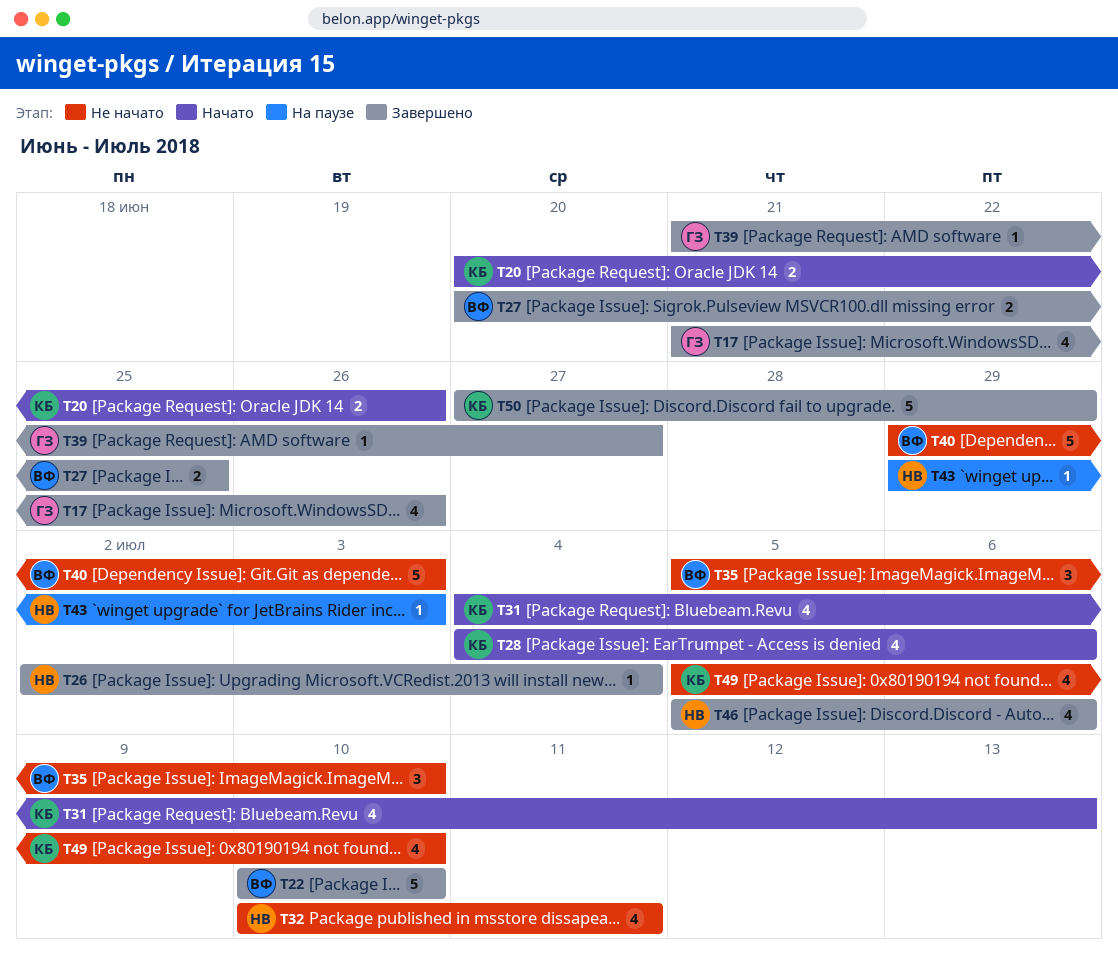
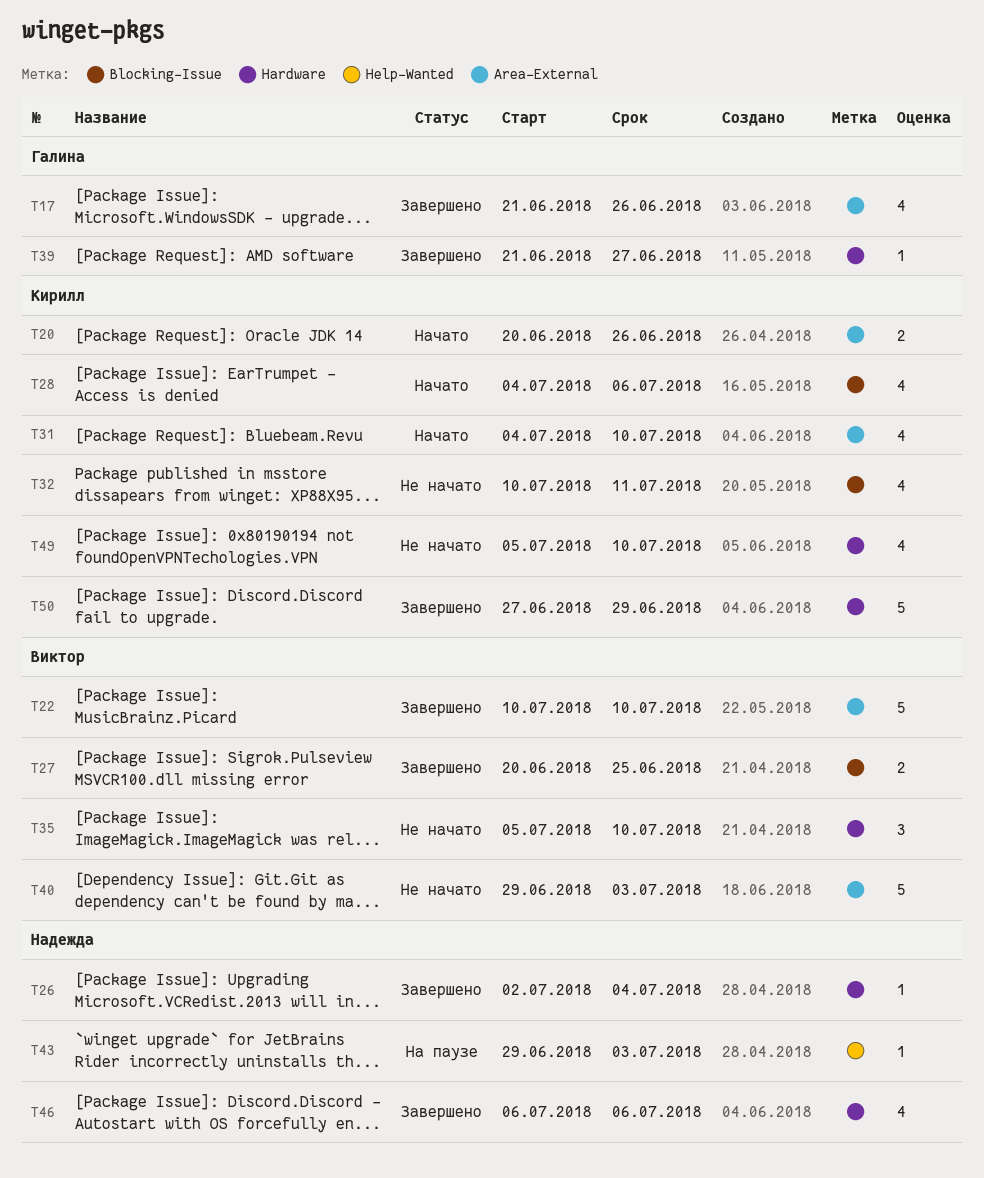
T31, due: Jul 13 -> Jul 10
T32, owner: Надежда -> Кирилл
T46, start: Jul 5 -> Jul 6

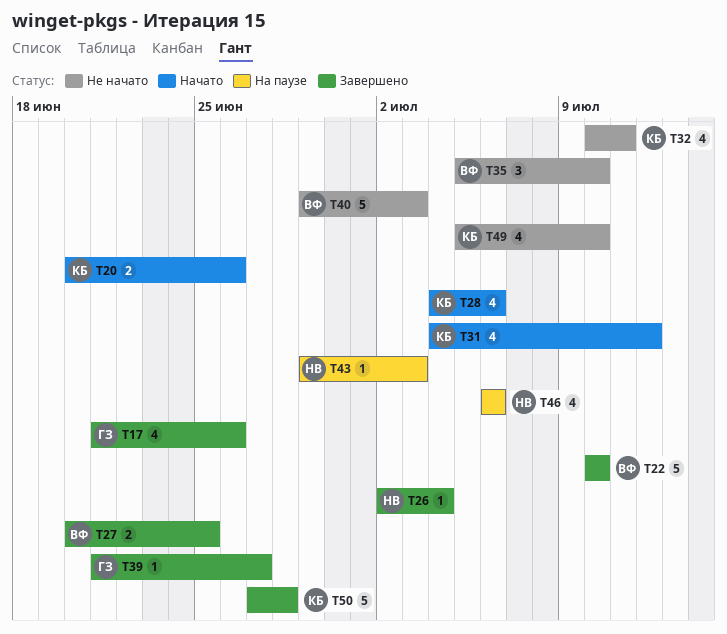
T31, due: Jul 10 -> Jul 12
T46, status: Завершено -> На паузе
T50, due: Jun 29 -> Jun 28

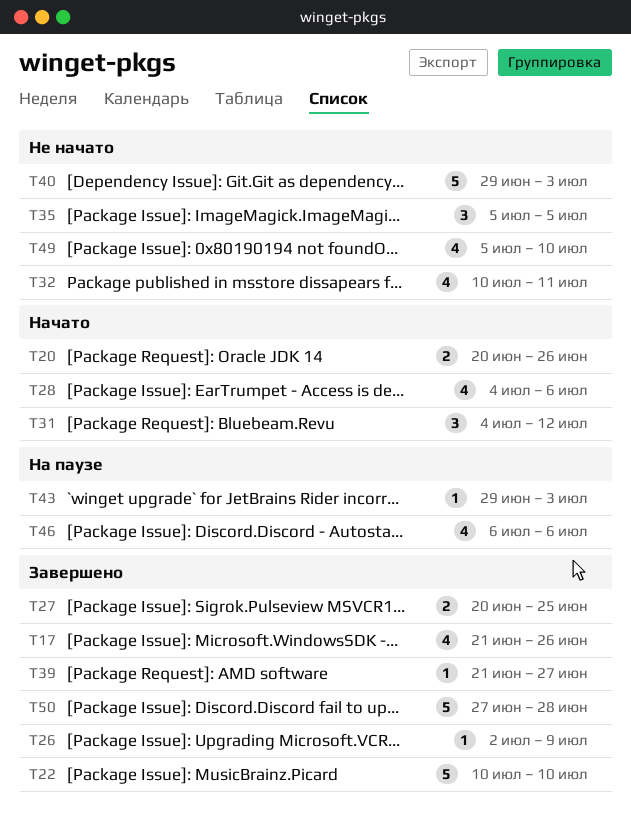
T26, due: Jul 4 -> Jul 9
T31, estimate: 4 -> 3
T35, due: Jul 10 -> Jul 5

